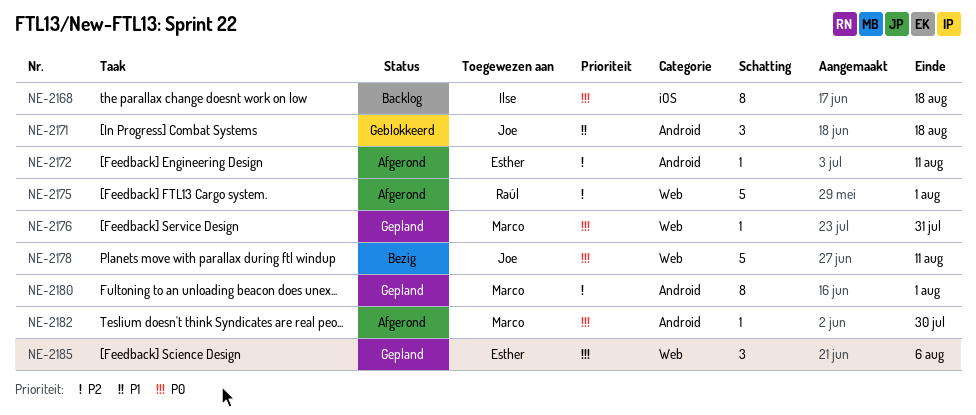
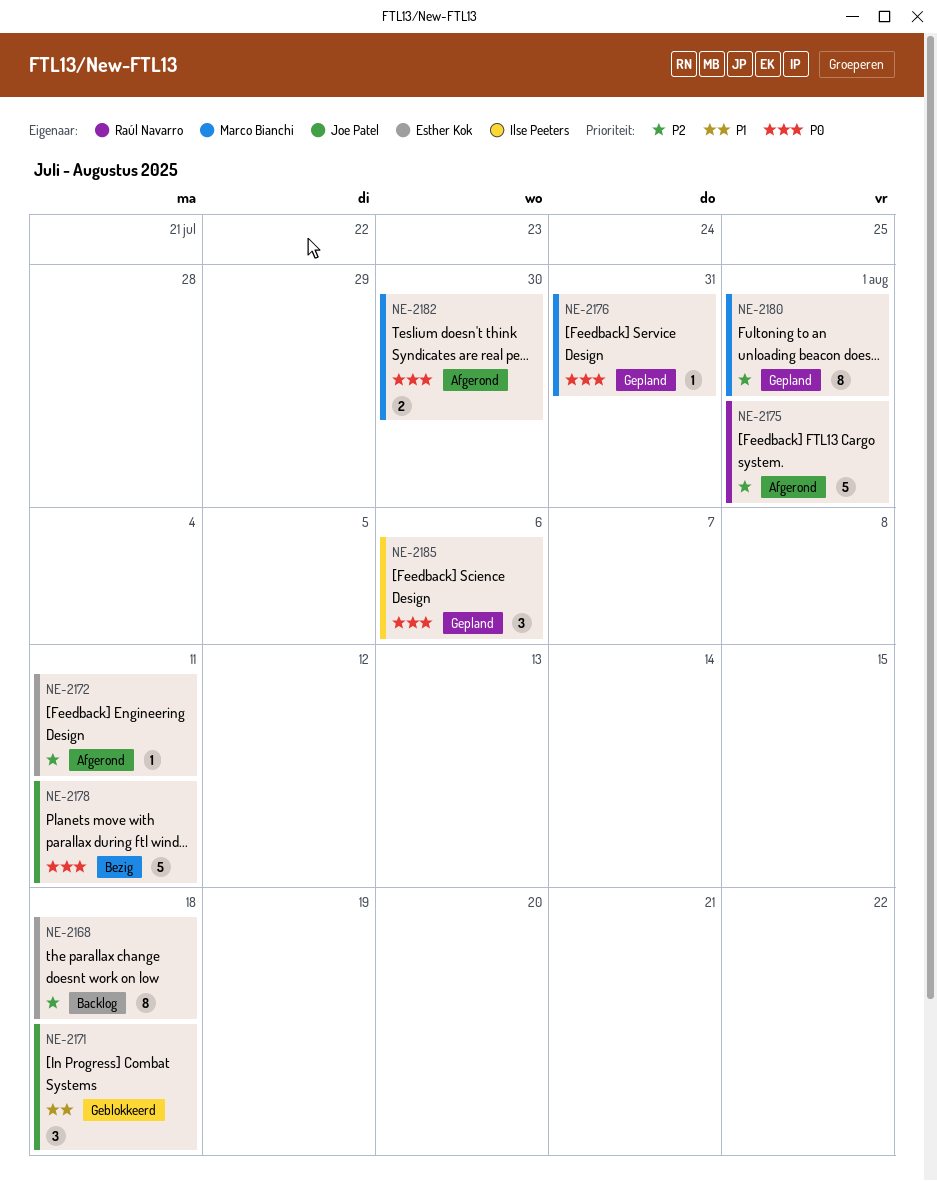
NE-2168, owner: Ilse Peeters -> Esther Kok
NE-2168, priority: P0 -> P2
NE-2182, estimate: 1 -> 2
NE-2185, owner: Esther Kok -> Ilse Peeters

